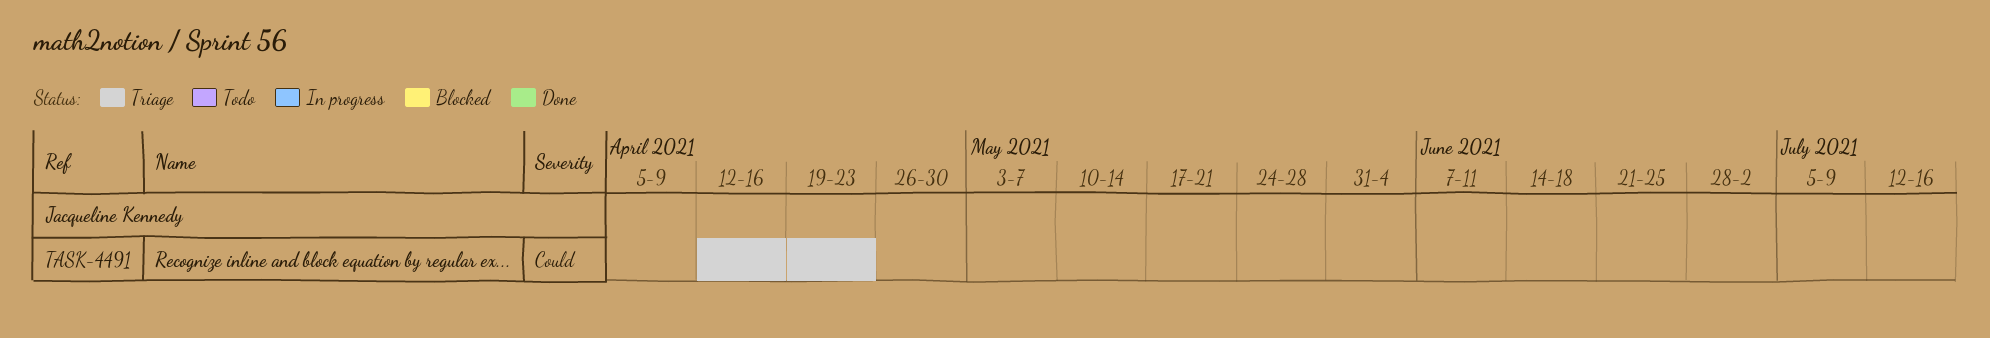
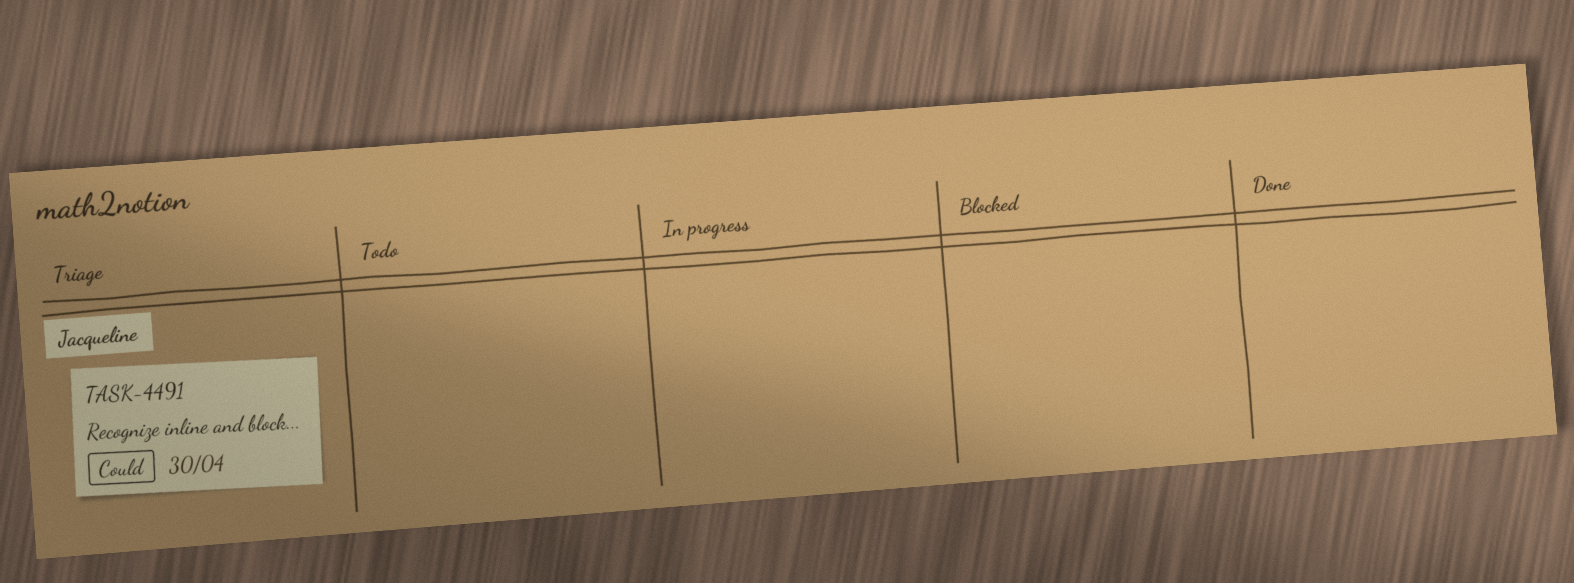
TASK-4491, due: Apr 23 -> Apr 30

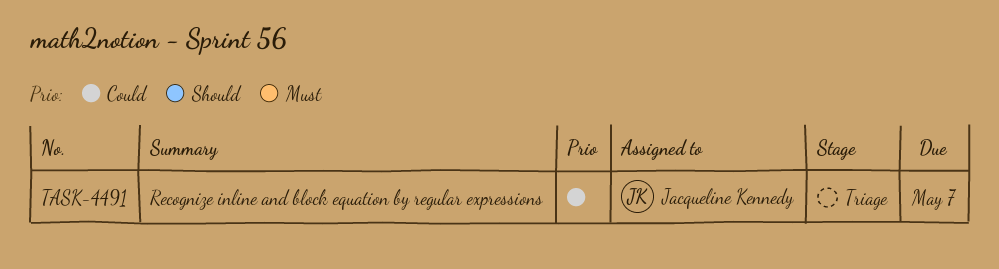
TASK-4491, due: Apr 30 -> May 7

